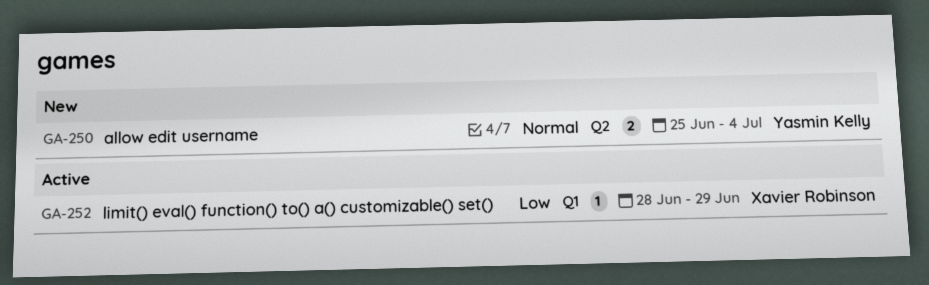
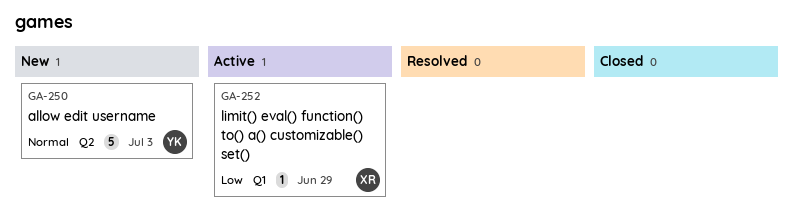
GA-250, estimate: 2 -> 5
GA-250, due: Jul 4 -> Jul 3

